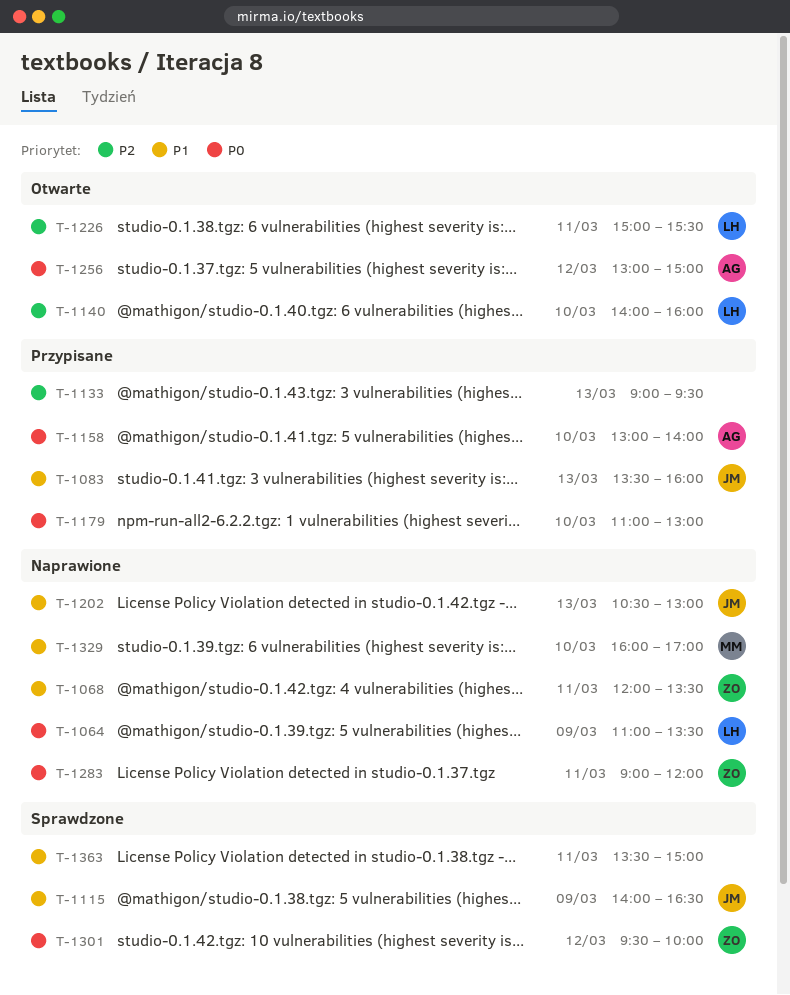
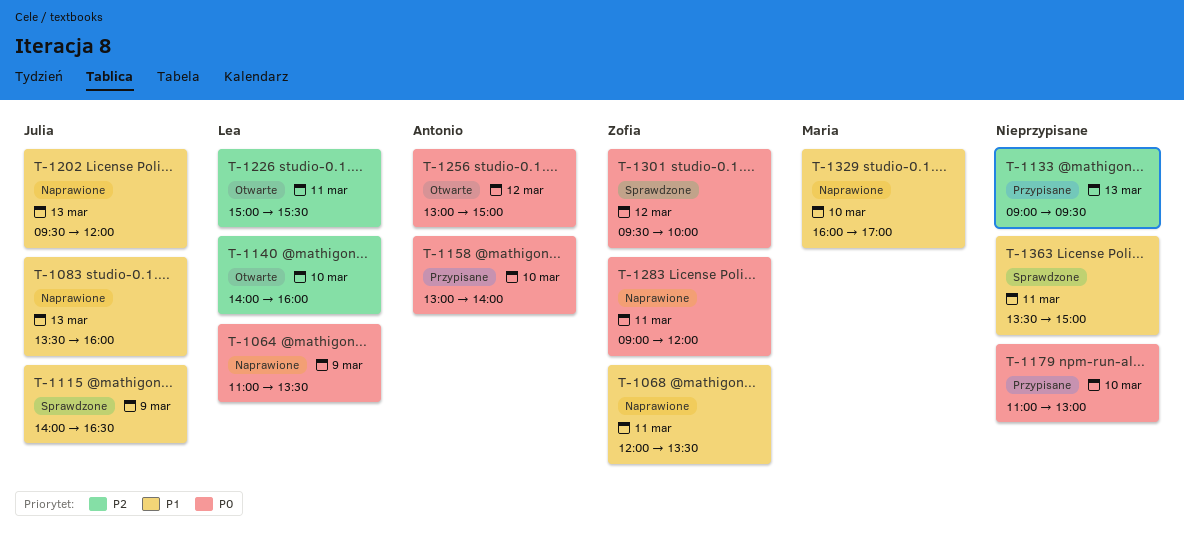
T-1083, status: Przypisane -> Naprawione
T-1202, begins: 10:30 -> 09:30
T-1202, ends: 13:00 -> 12:00

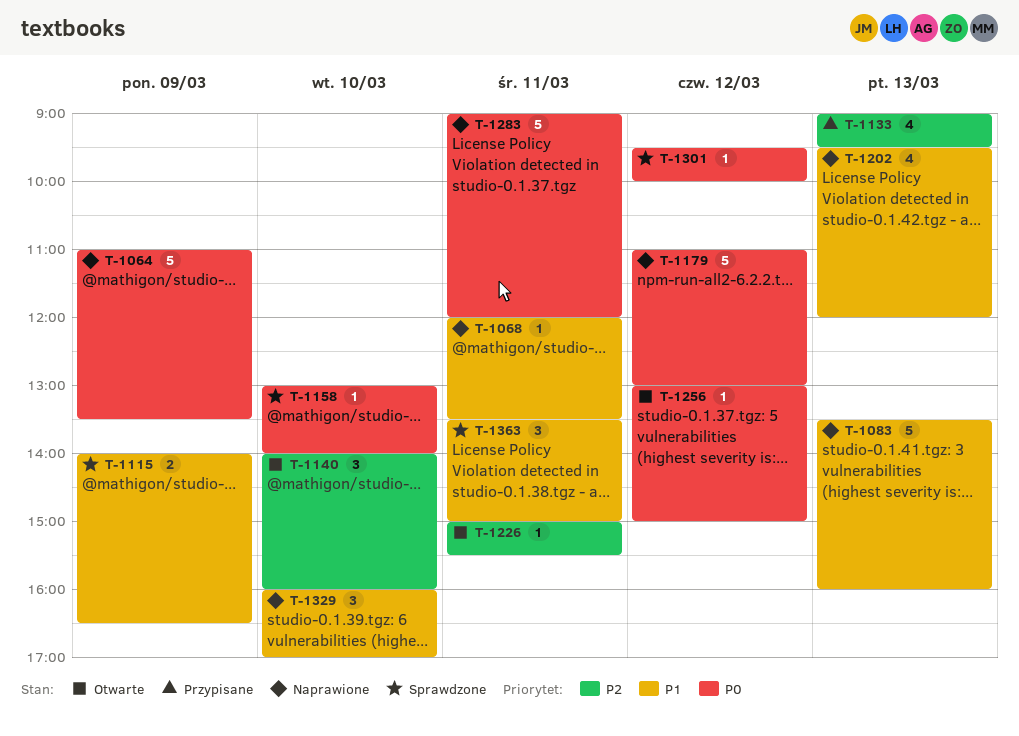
T-1158, status: Przypisane -> Sprawdzone
T-1179, status: Przypisane -> Naprawione
T-1179, day: Mar 10 -> Mar 12

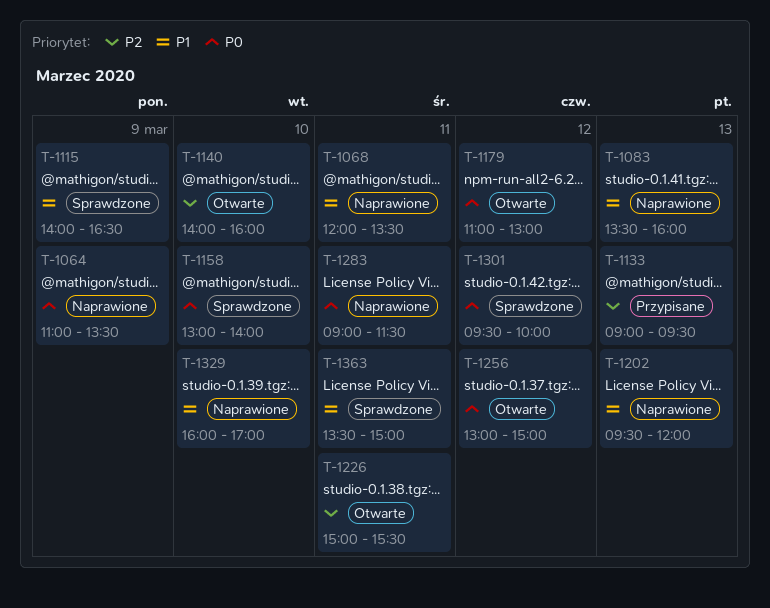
T-1179, status: Naprawione -> Otwarte
T-1283, ends: 12:00 -> 11:30

